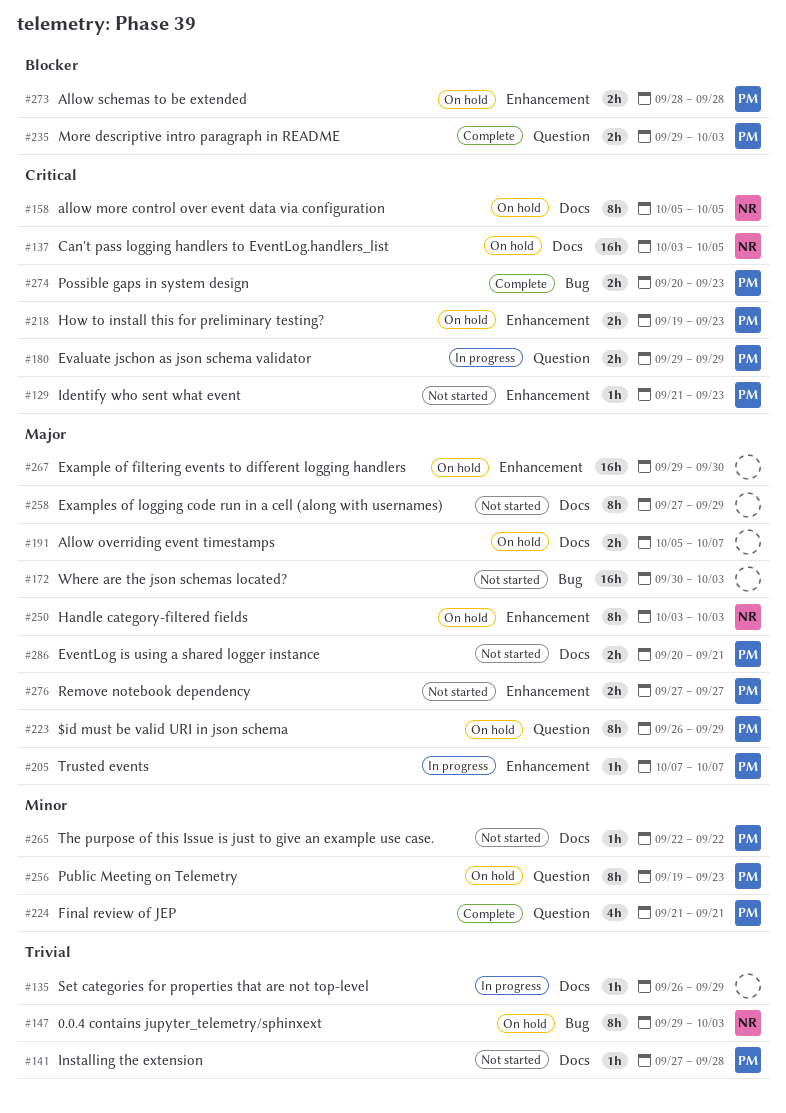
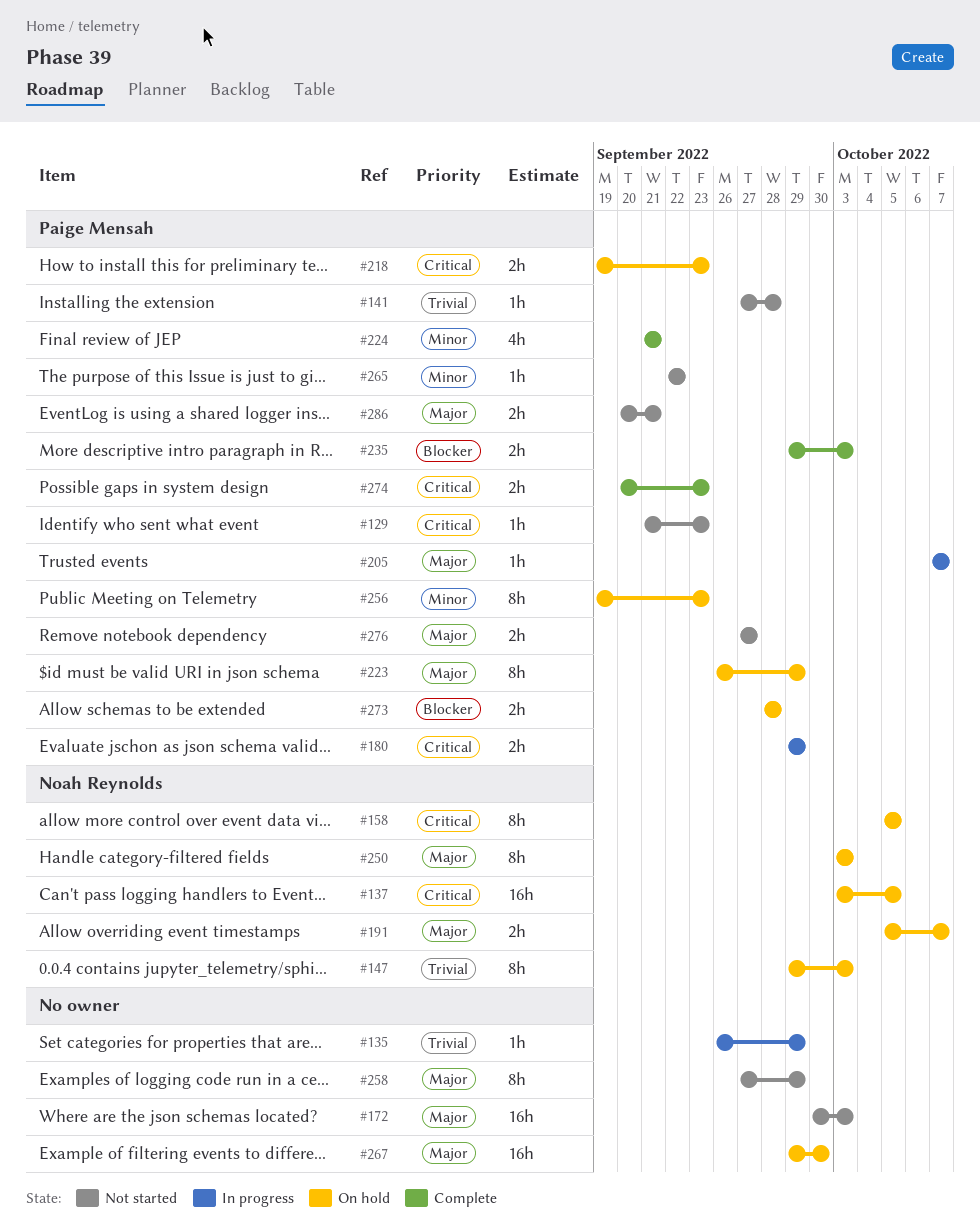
#191, owner: none -> Noah Reynolds

